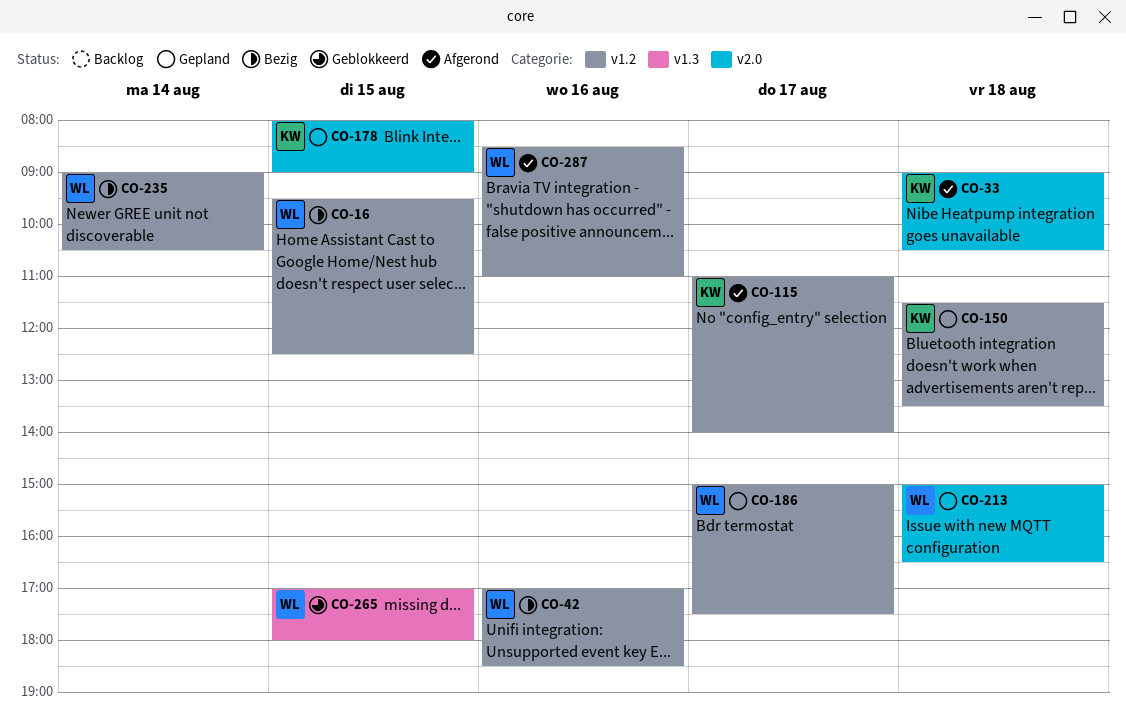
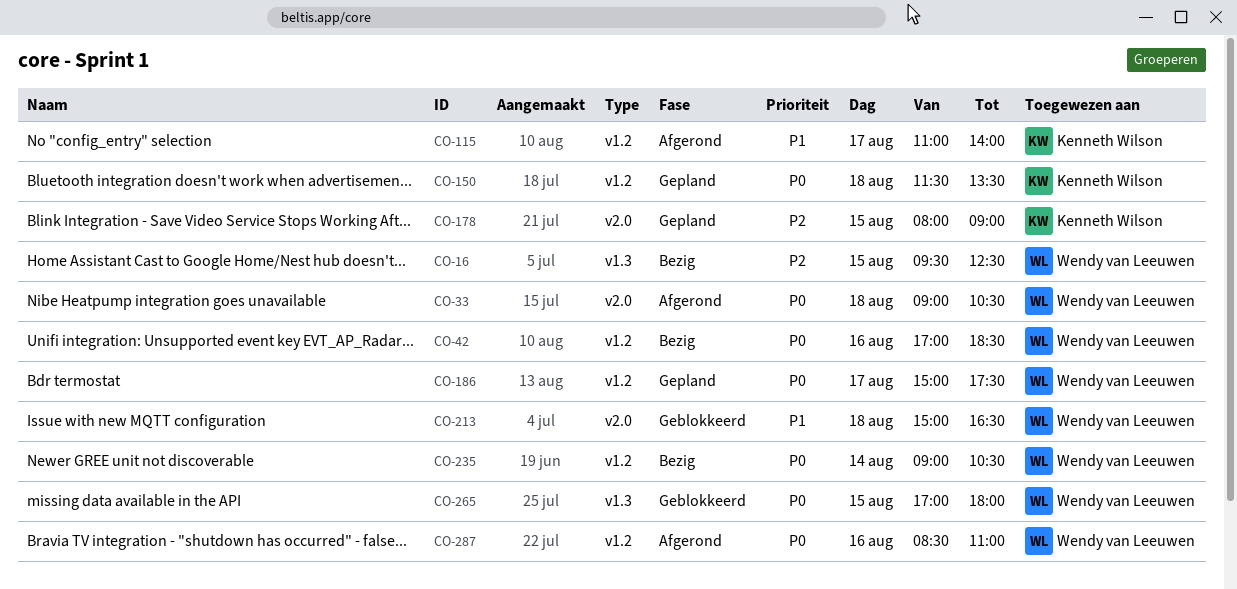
CO-16, label: v1.2 -> v1.3
CO-33, owner: Kenneth Wilson -> Wendy van Leeuwen
CO-213, status: Gepland -> Geblokkeerd

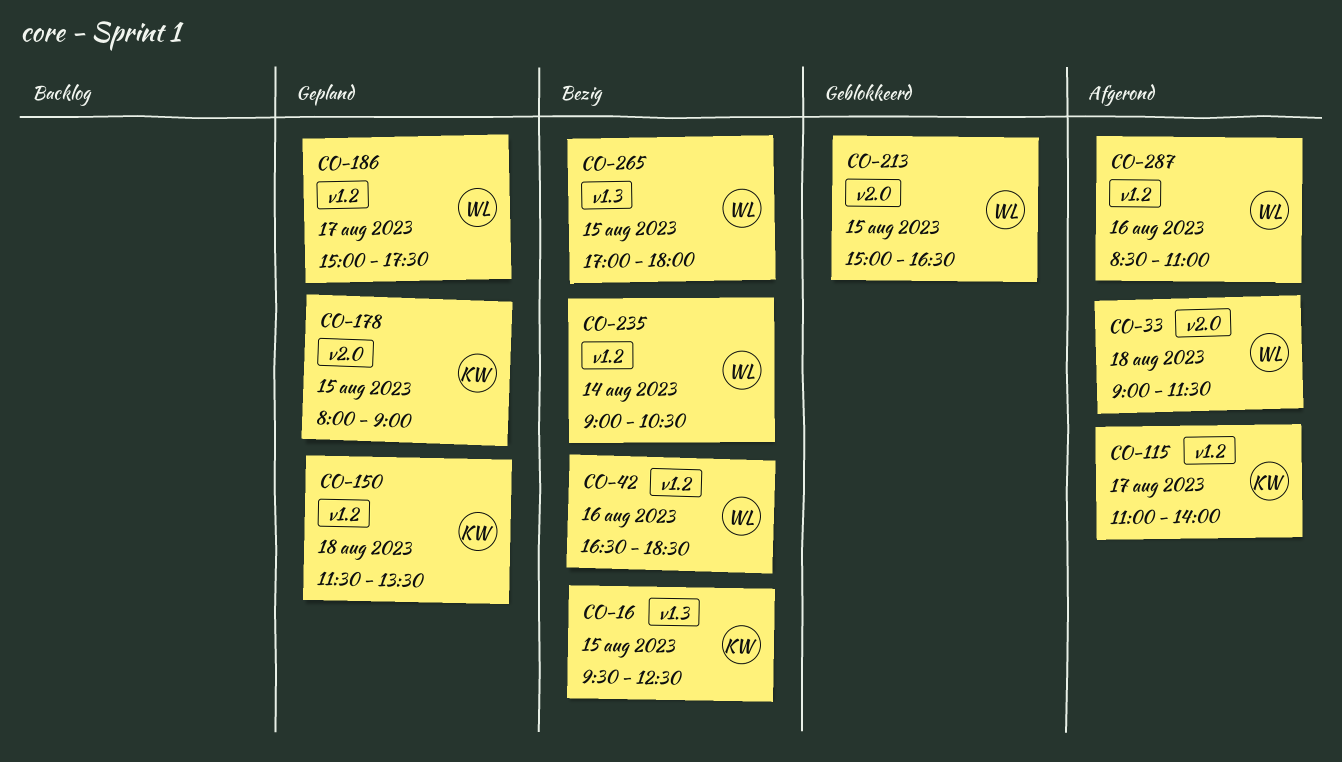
CO-16, owner: Wendy van Leeuwen -> Kenneth Wilson
CO-33, ends: 10:30 -> 11:30
CO-42, begins: 17:00 -> 16:30
CO-213, day: Aug 18 -> Aug 15
CO-265, status: Geblokkeerd -> Bezig

